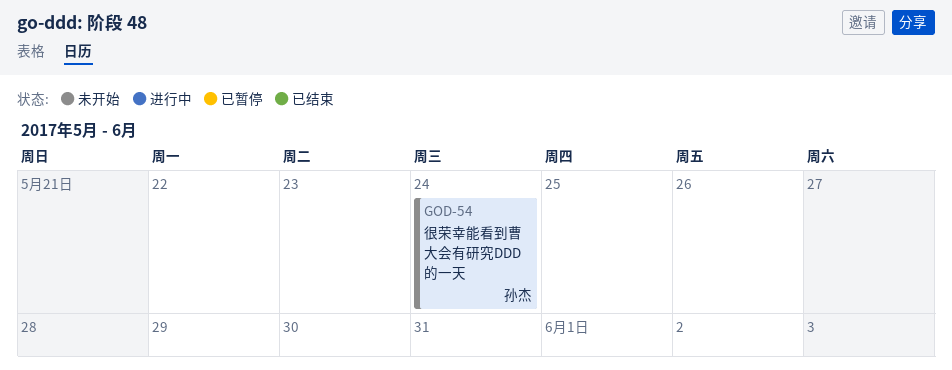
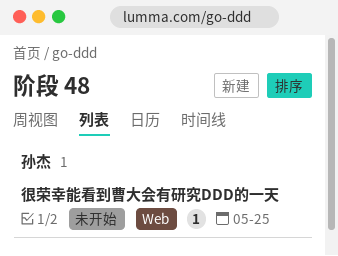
很荣幸能看到曹大会有研究DDD的一天, due: May 24 -> May 25

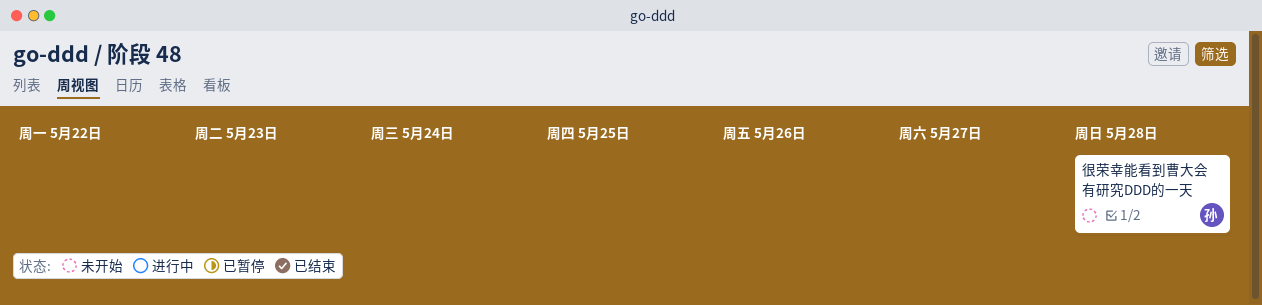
很荣幸能看到曹大会有研究DDD的一天, due: May 25 -> May 28

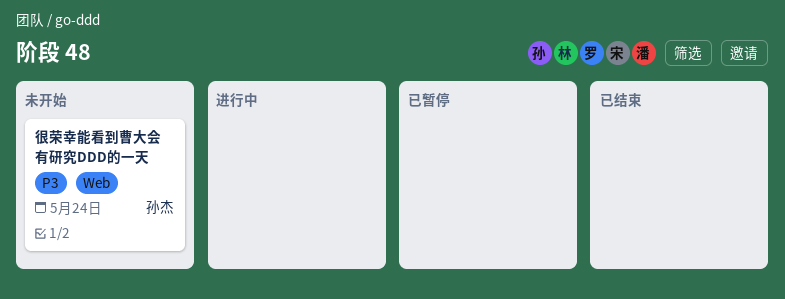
很荣幸能看到曹大会有研究DDD的一天, due: May 28 -> May 24

